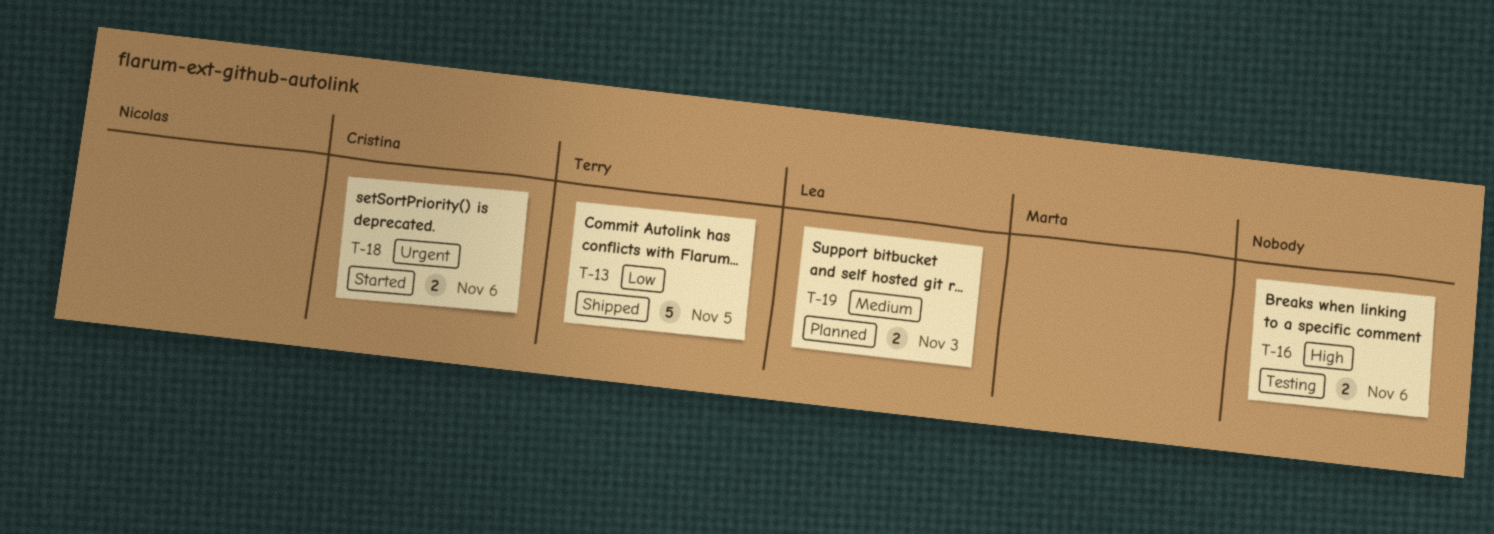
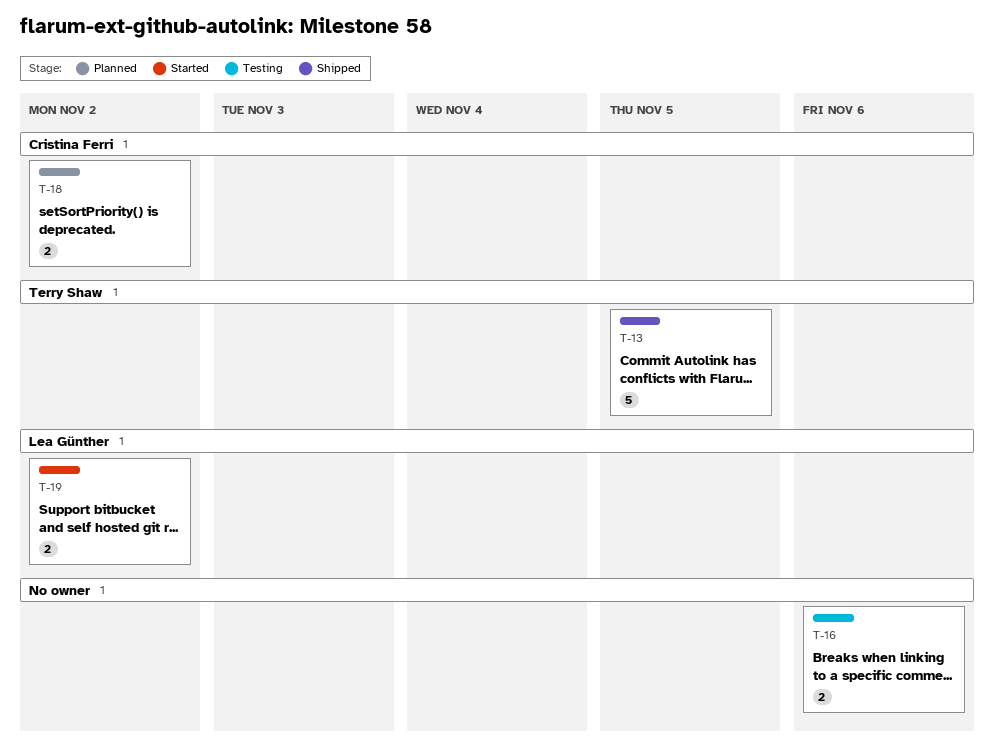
T-18, status: Started -> Planned
T-18, due: Nov 6 -> Nov 2
T-19, status: Planned -> Started
T-19, due: Nov 3 -> Nov 2

